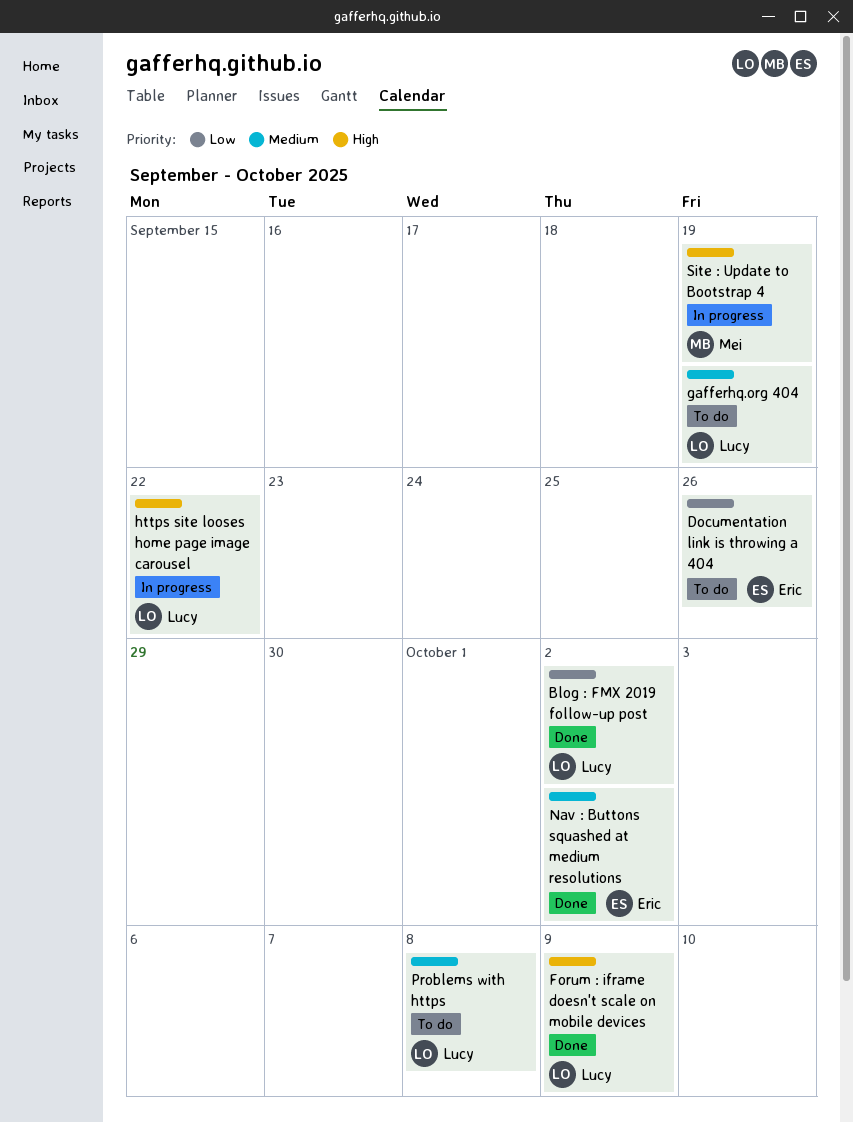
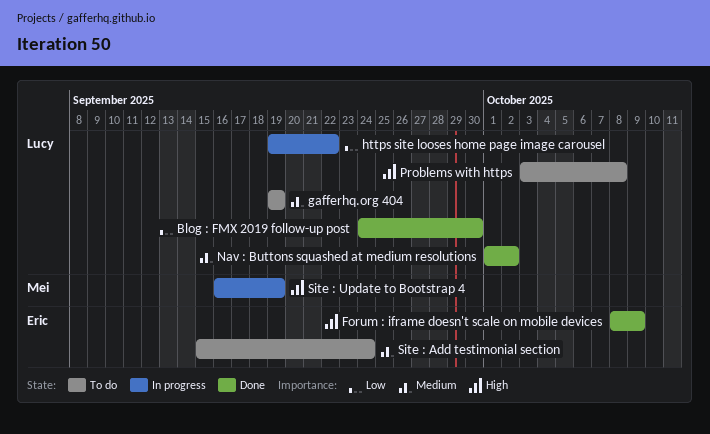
Blog : FMX 2019 follow-up post, due: Oct 2 -> Sep 30
Documentation link is throwing a 404: present -> none
Forum : iframe doesn't scale on mobile devices, owner: Lucy -> Eric
https site looses home page image carousel, priority: High -> Low
Nav : Buttons squashed at medium resolutions, owner: Eric -> Lucy
Problems with https, priority: Medium -> High
Site : Add testimonial section: none -> present

